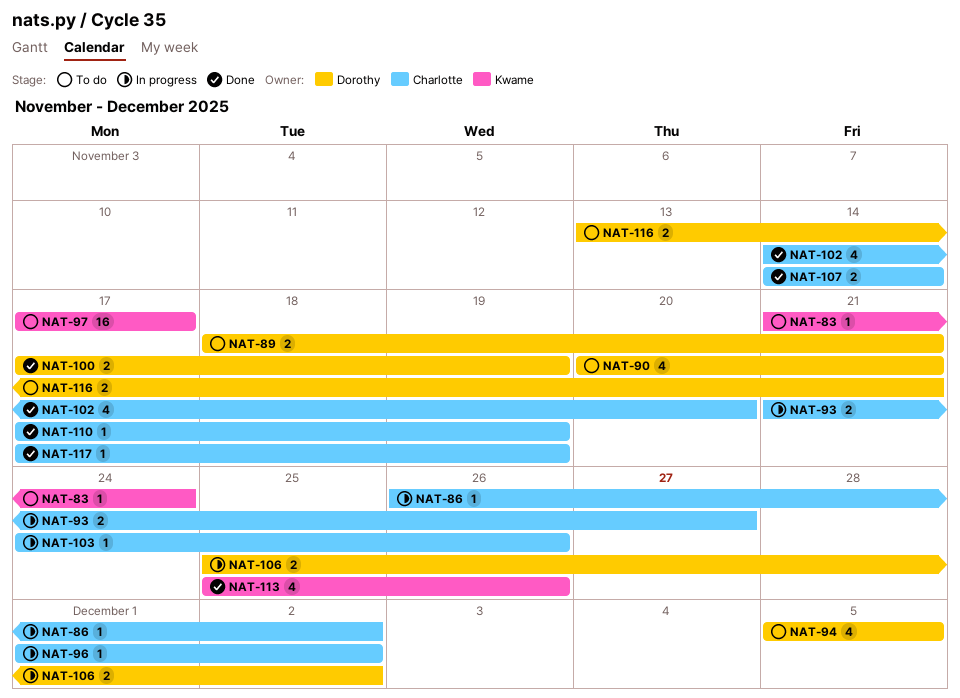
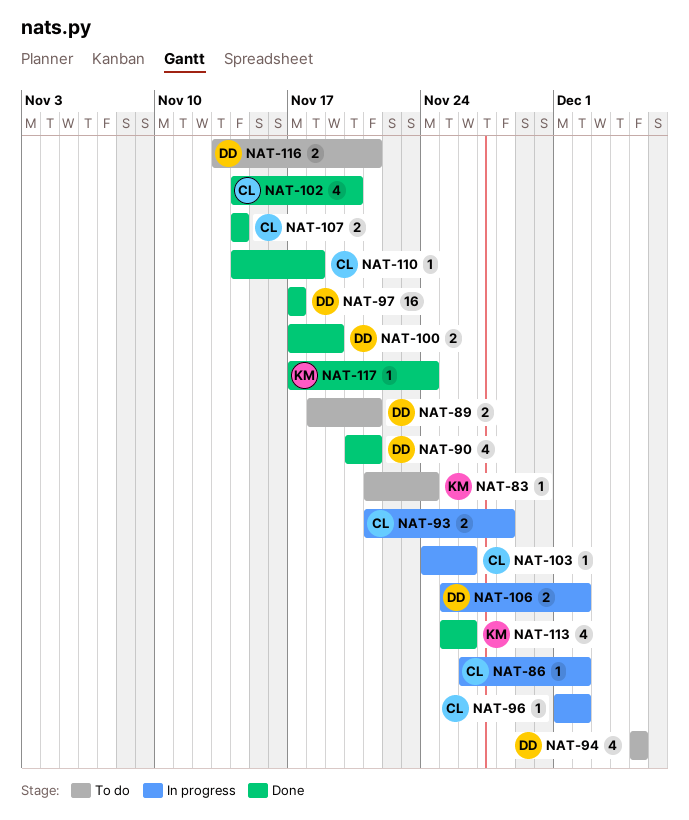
NAT-90, status: To do -> Done
NAT-93, due: Nov 27 -> Nov 28
NAT-97, status: To do -> Done
NAT-97, owner: Kwame -> Dorothy
NAT-110, start: Nov 17 -> Nov 14
NAT-110, due: Nov 19 -> Nov 18
NAT-117, owner: Charlotte -> Kwame
NAT-117, due: Nov 19 -> Nov 24

